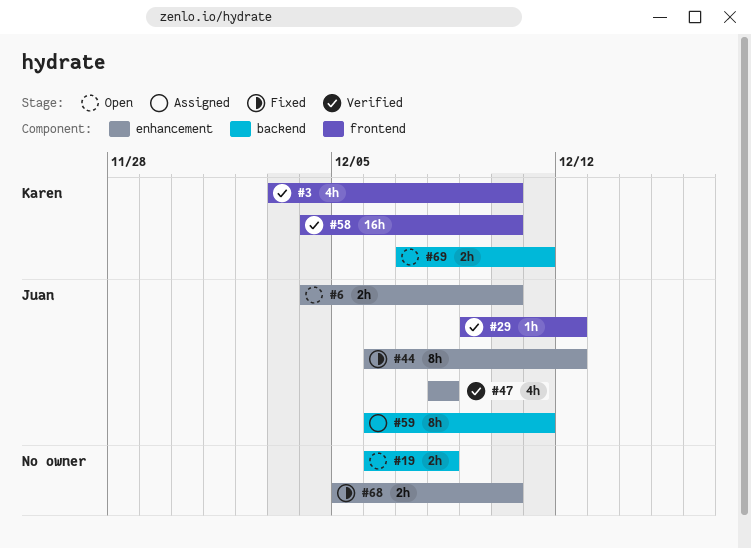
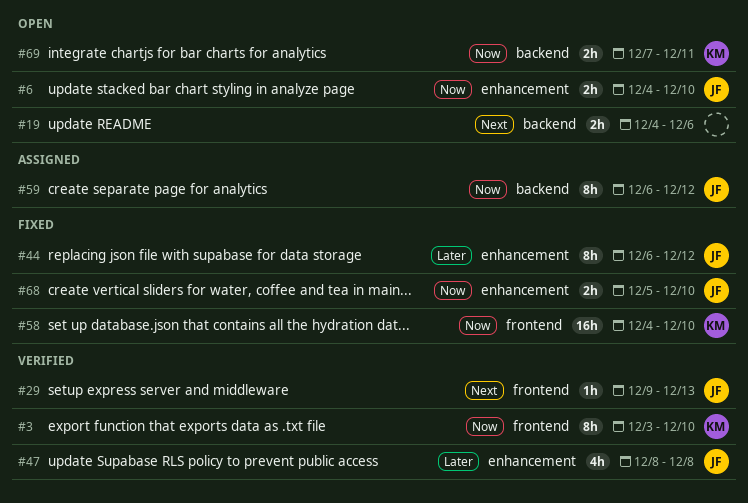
#3, estimate: 4h -> 8h
#19, start: Dec 6 -> Dec 4
#19, due: Dec 8 -> Dec 6
#29, due: Dec 12 -> Dec 13
#58, status: Verified -> Fixed
#59, due: Dec 11 -> Dec 12
#68, owner: none -> Juan

